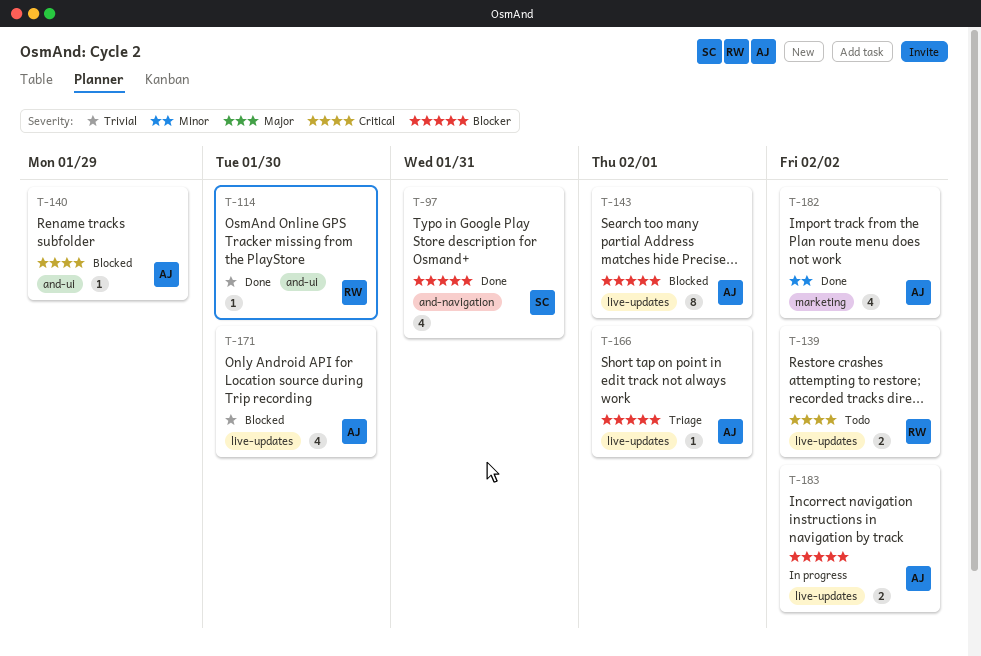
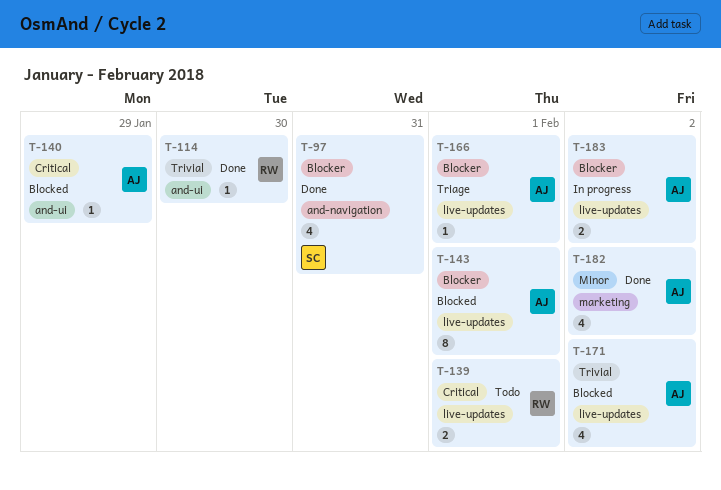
T-139, due: Feb 2 -> Feb 1
T-171, due: Jan 30 -> Feb 2

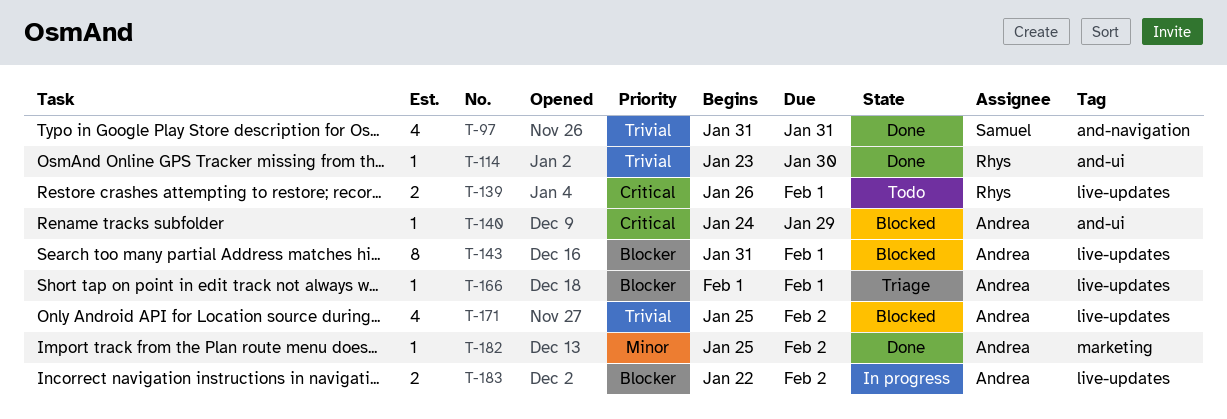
T-97, priority: Blocker -> Trivial
T-182, estimate: 4 -> 1

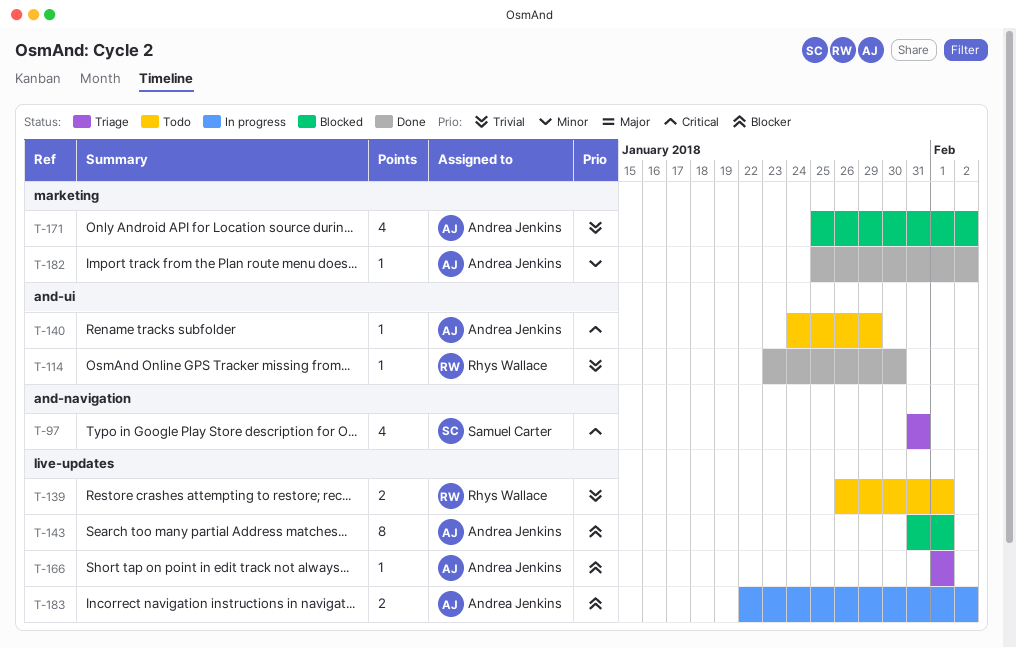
T-97, status: Done -> Triage
T-97, priority: Trivial -> Critical
T-139, priority: Critical -> Trivial
T-140, status: Blocked -> Todo
T-171, label: live-updates -> marketing

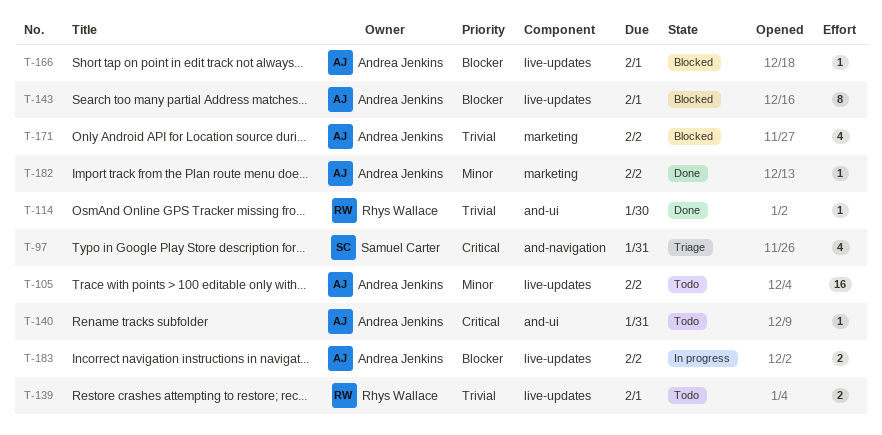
T-105: none -> present
T-140, due: Jan 29 -> Jan 31
T-166, status: Triage -> Blocked

